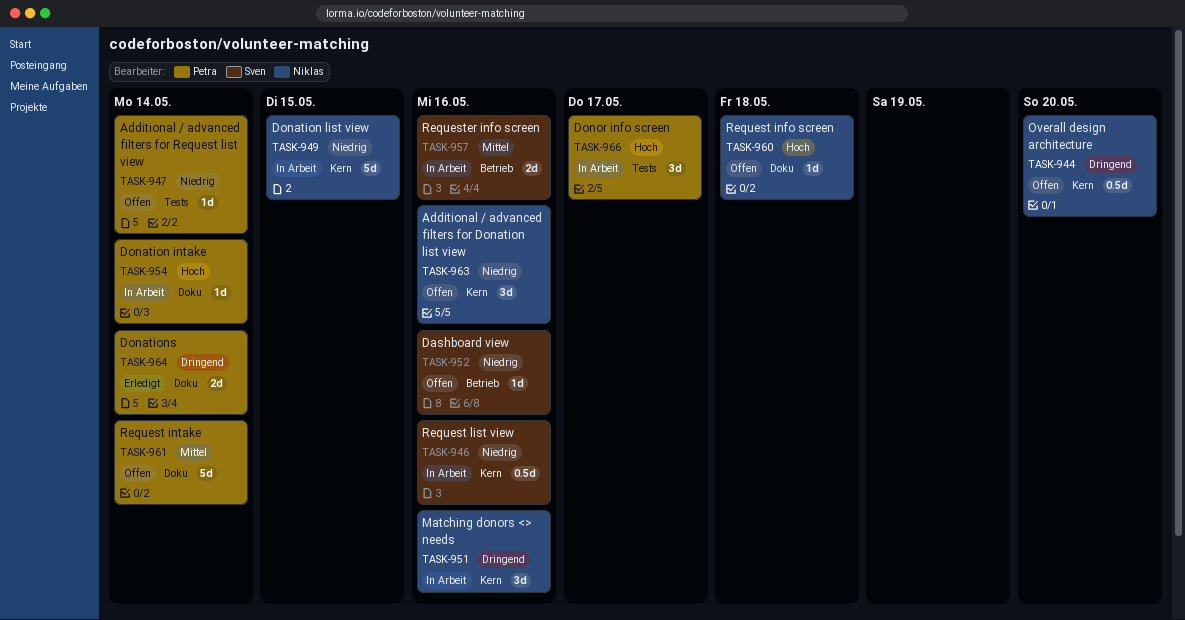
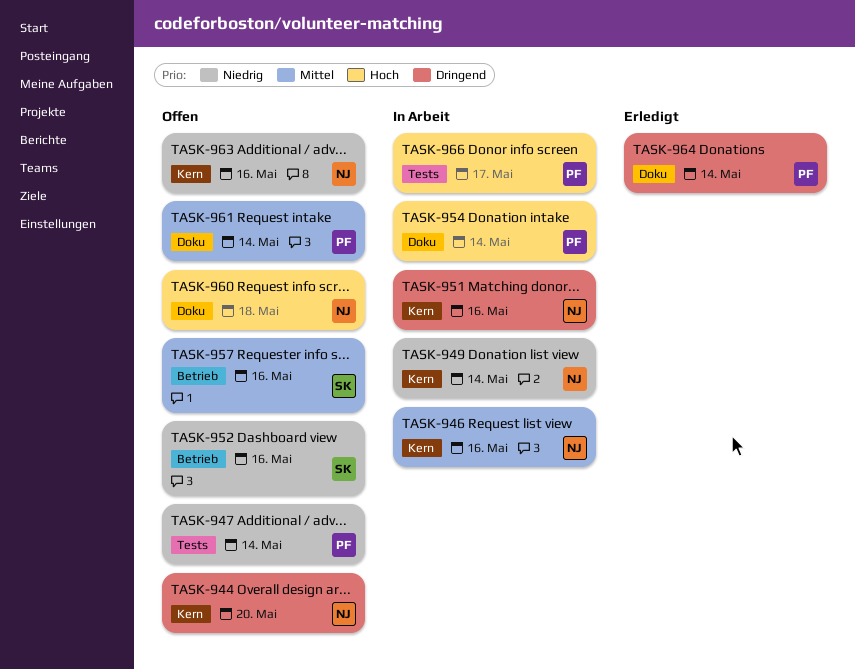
TASK-946, owner: Sven -> Niklas
TASK-946, priority: Niedrig -> Mittel
TASK-949, due: May 15 -> May 14
TASK-957, status: In Arbeit -> Offen

